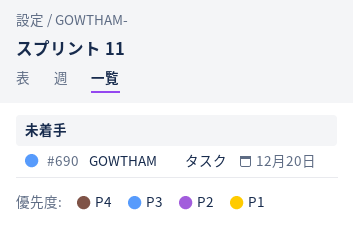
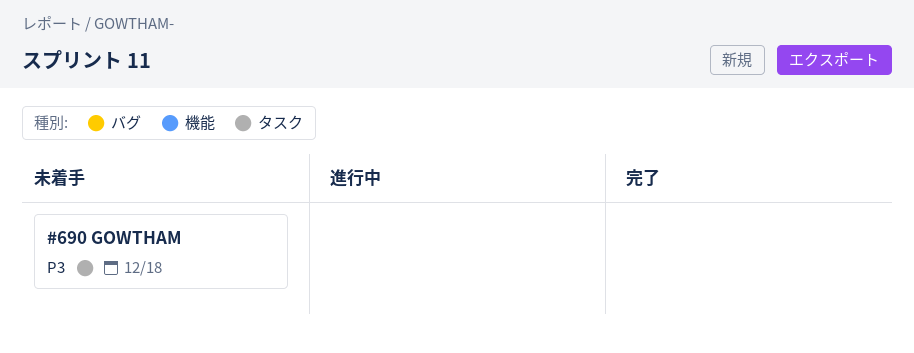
#690, due: Dec 20 -> Dec 18

